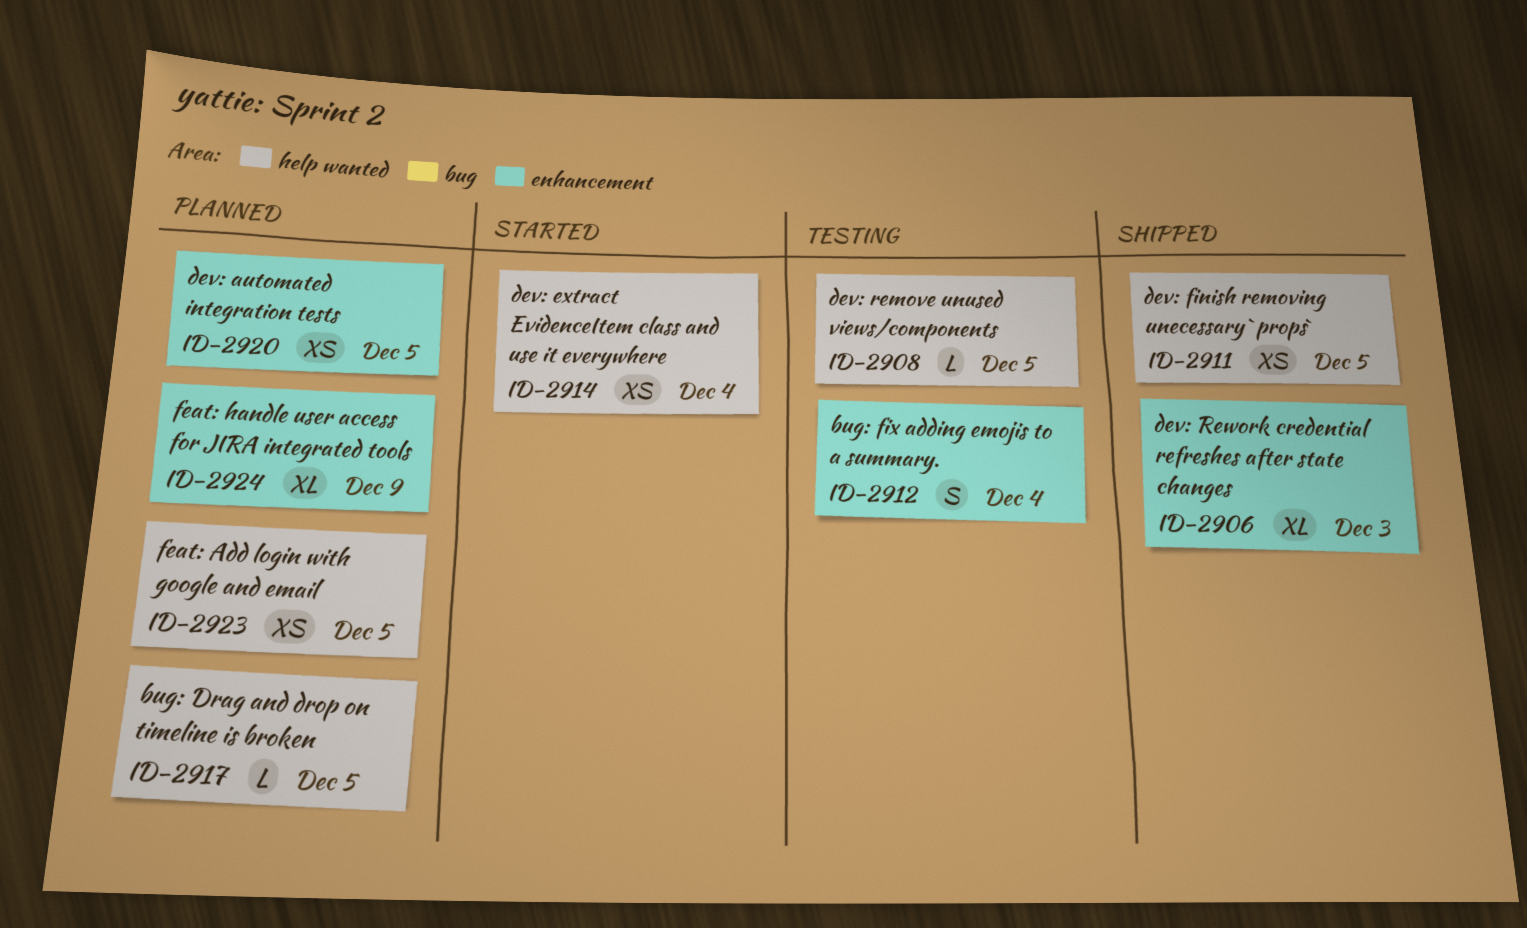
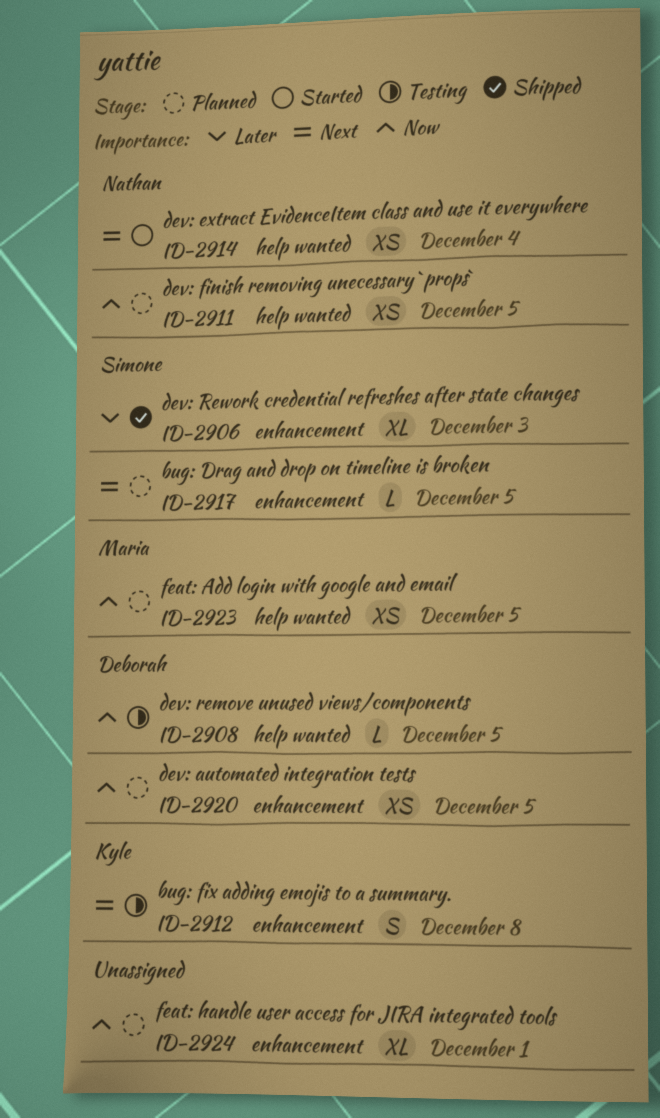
ID-2911, status: Shipped -> Planned
ID-2912, due: Dec 4 -> Dec 8
ID-2917, label: help wanted -> enhancement
ID-2924, due: Dec 9 -> Dec 1

